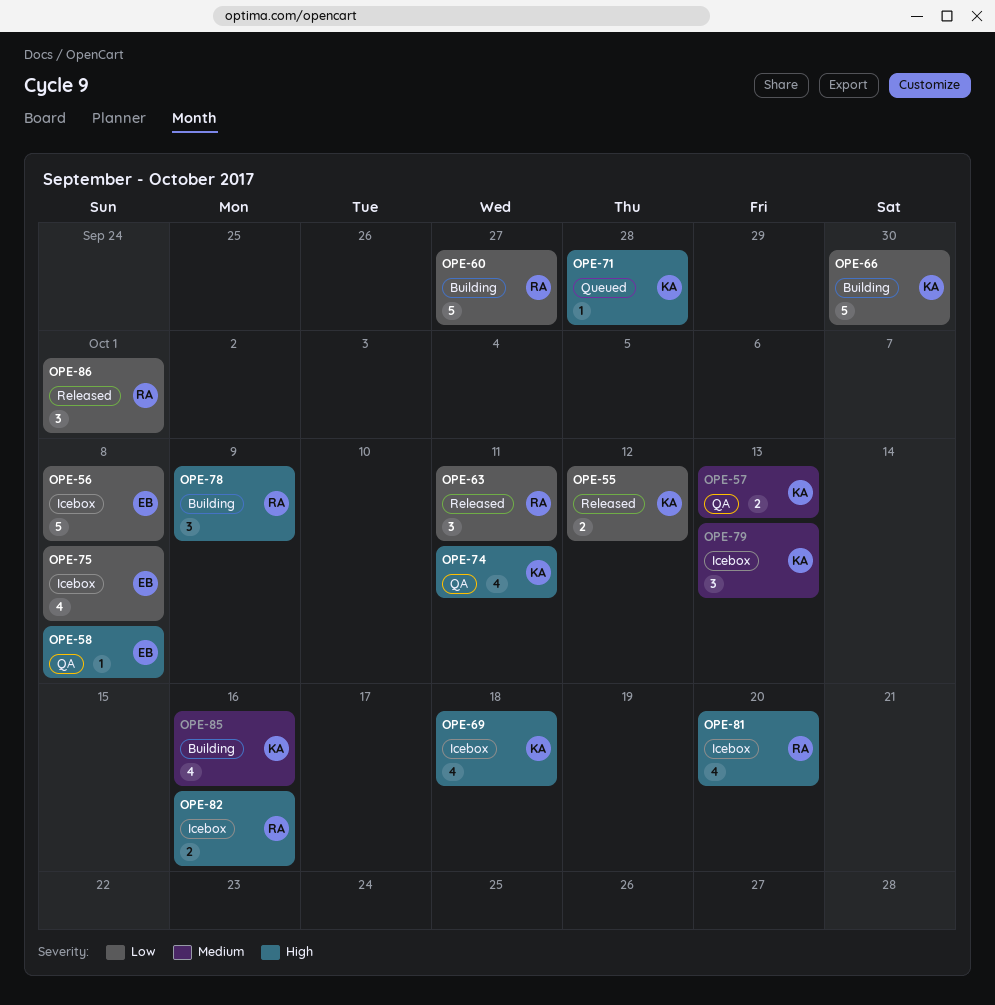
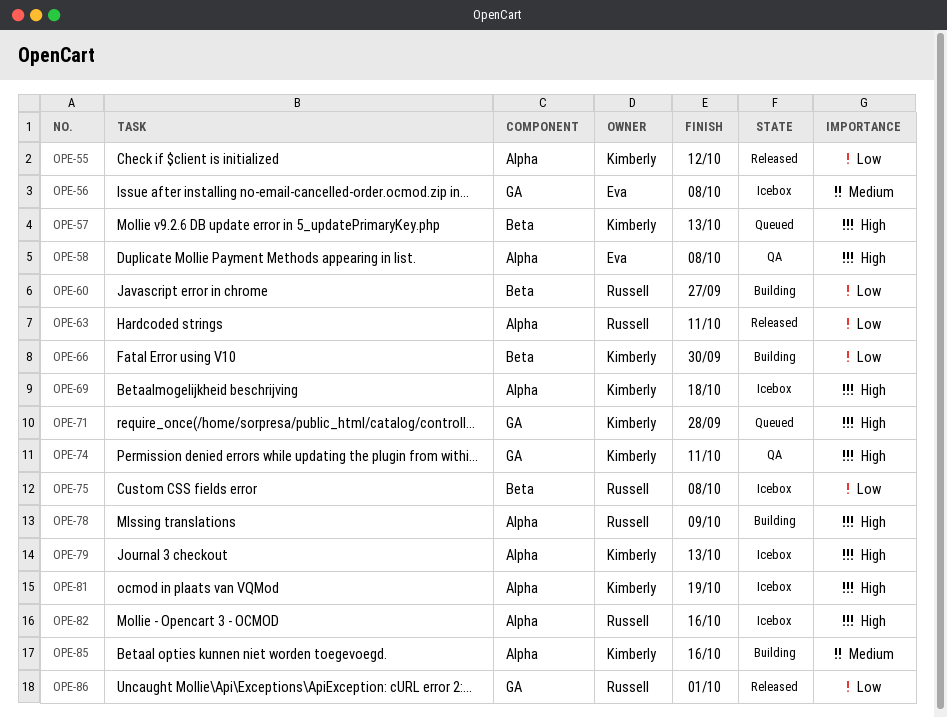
OPE-56, priority: Low -> Medium
OPE-57, status: QA -> Queued
OPE-57, priority: Medium -> High
OPE-75, owner: Eva -> Russell
OPE-79, priority: Medium -> High
OPE-81, owner: Russell -> Kimberly
OPE-81, due: Oct 20 -> Oct 19

